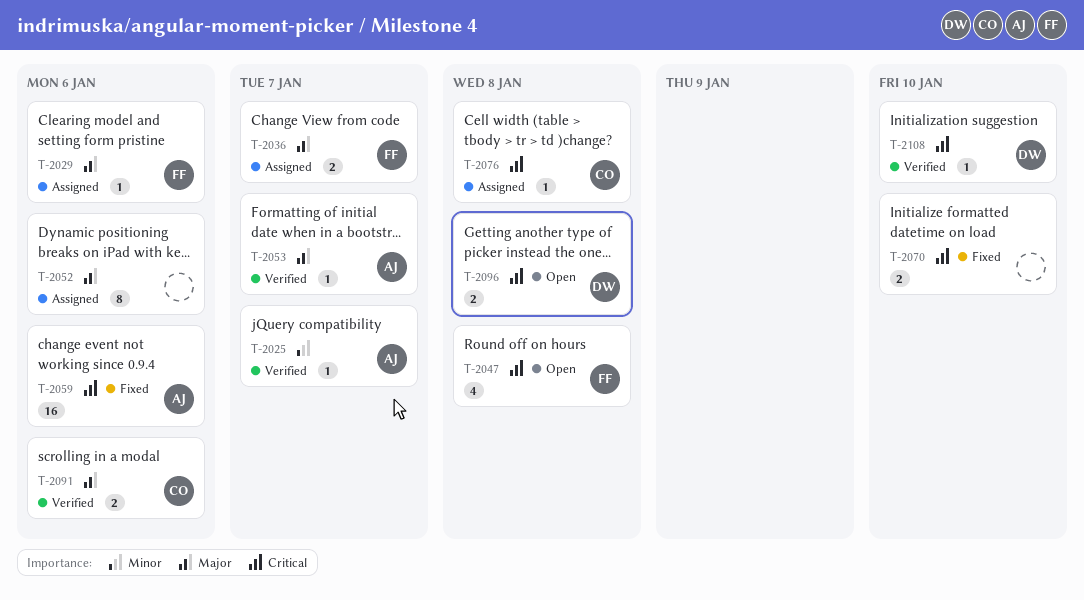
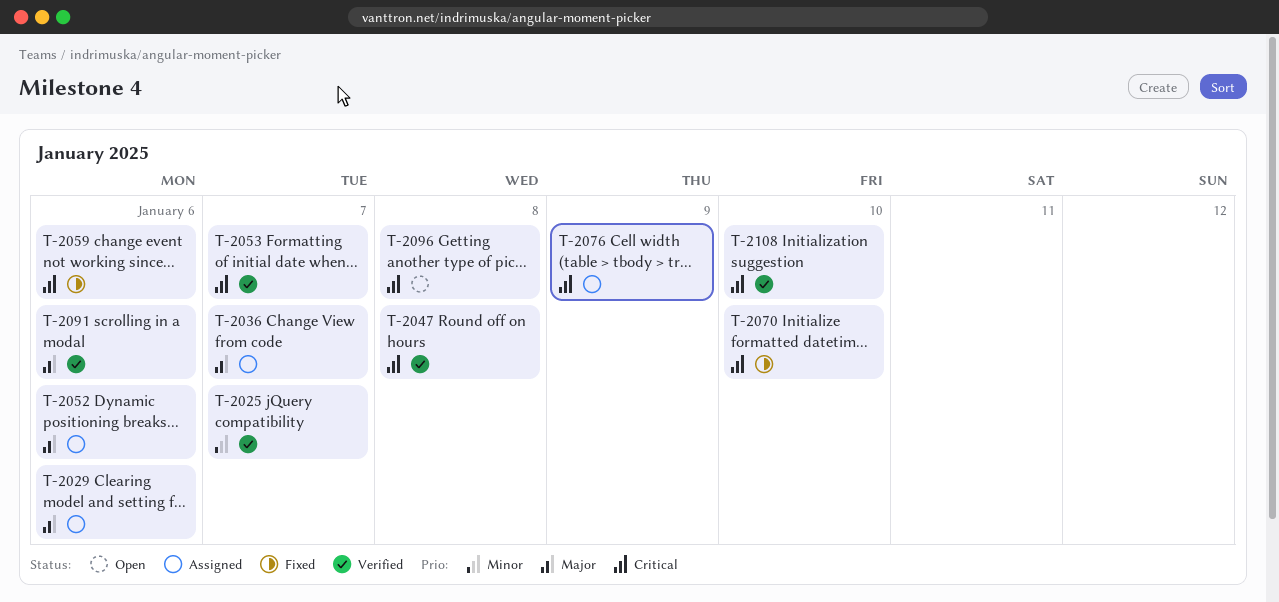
T-2047, status: Open -> Verified
T-2053, priority: Major -> Critical
T-2076, due: Jan 8 -> Jan 9

